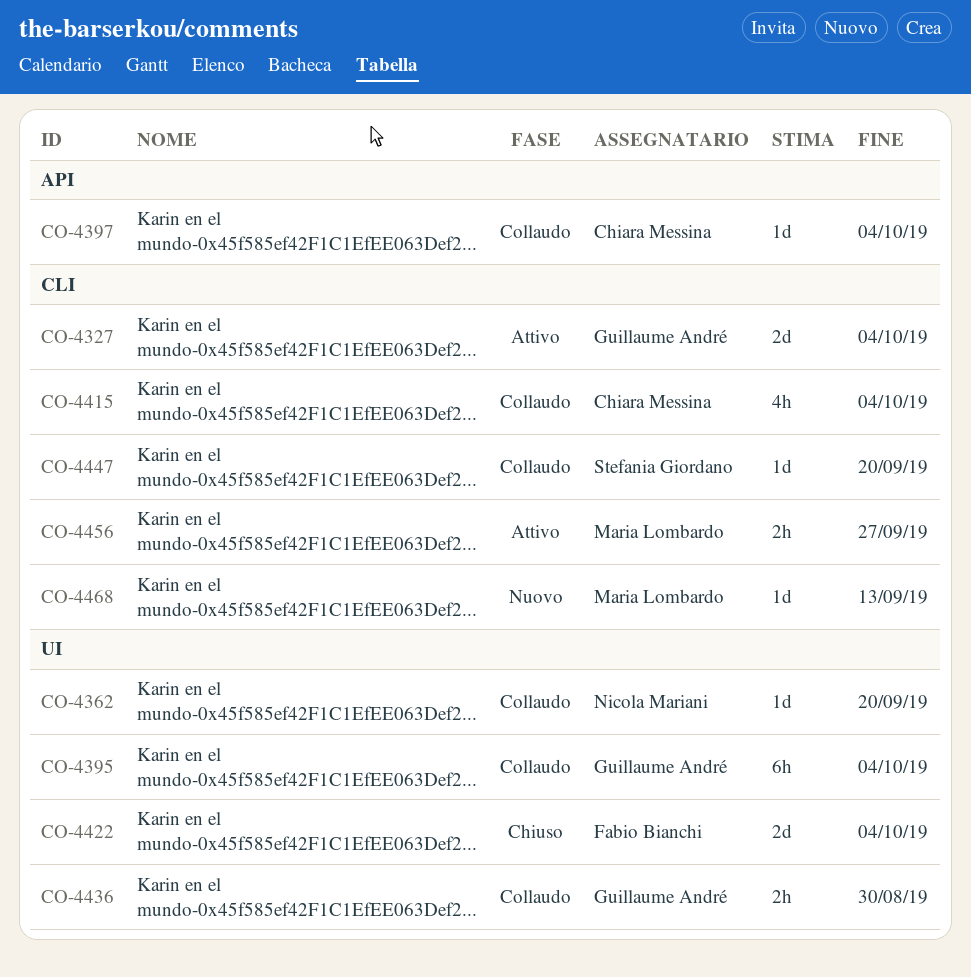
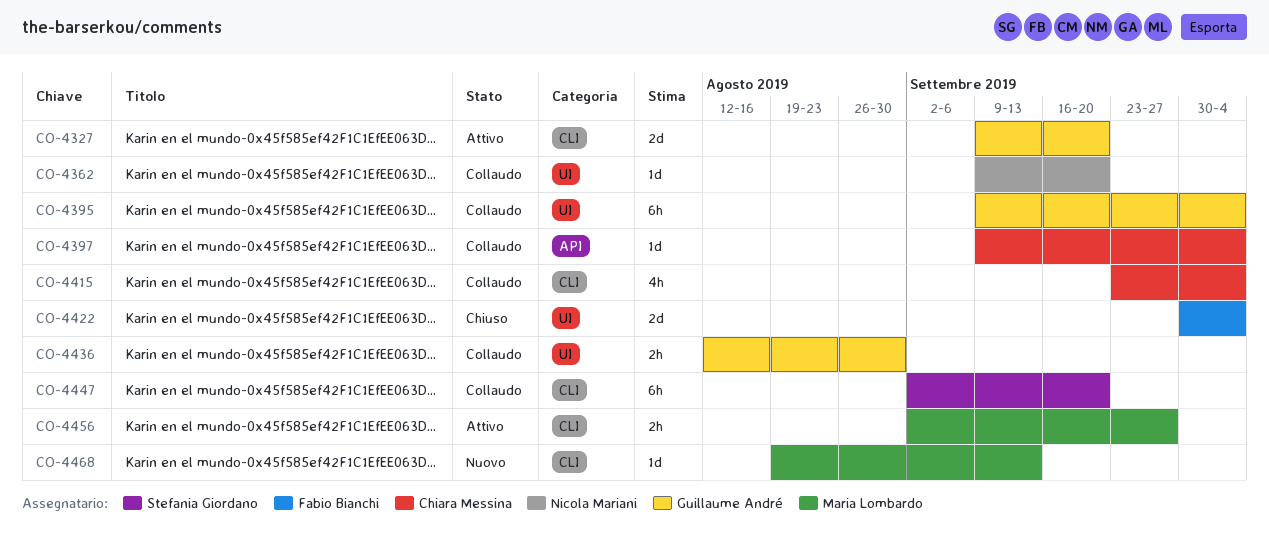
CO-4327, due: Oct 4 -> Sep 20
CO-4447, estimate: 1d -> 6h

